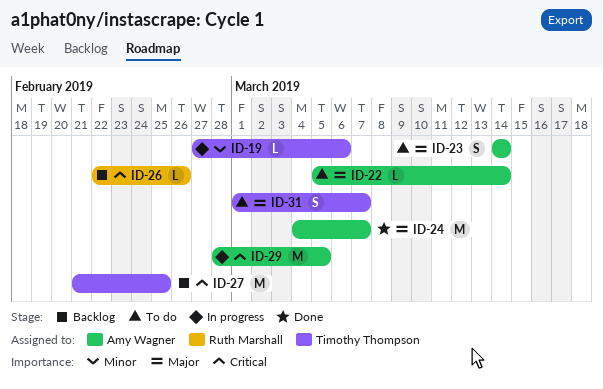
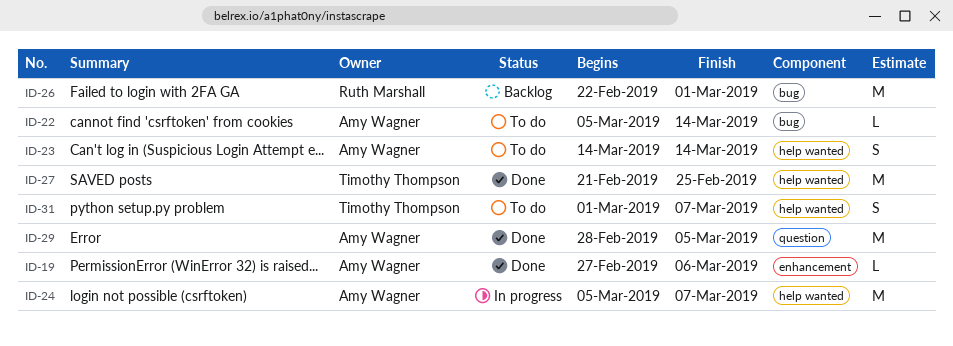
ID-19, status: In progress -> Done
ID-19, owner: Timothy Thompson -> Amy Wagner
ID-24, status: Done -> In progress
ID-24, start: Mar 4 -> Mar 5
ID-26, estimate: L -> M
ID-26, due: Feb 26 -> Mar 1
ID-27, status: Backlog -> Done
ID-29, status: In progress -> Done

